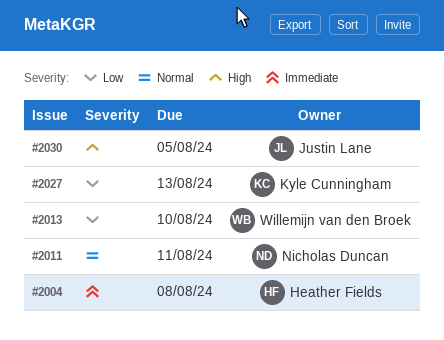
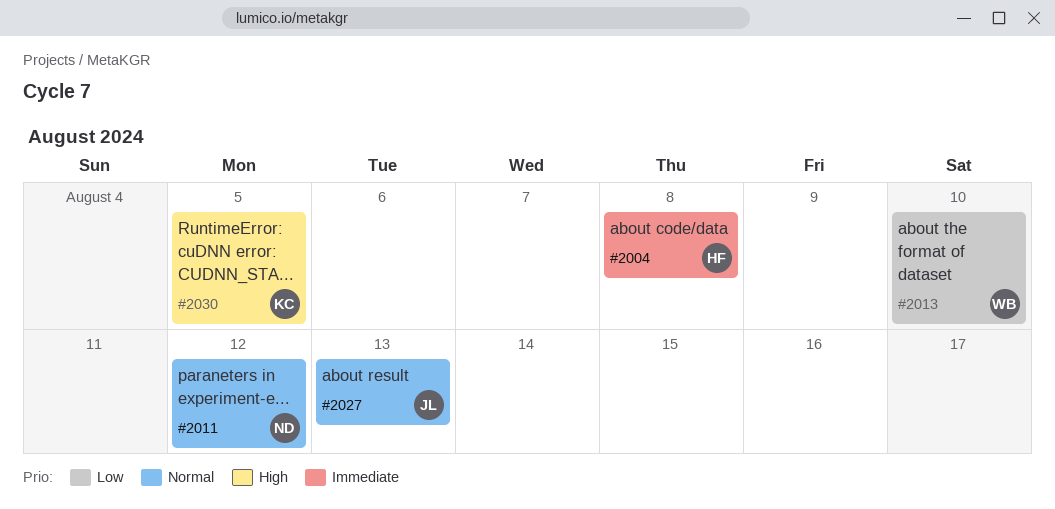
#2011, due: Aug 11 -> Aug 12
#2027, owner: Kyle Cunningham -> Justin Lane
#2027, priority: Low -> Normal
#2030, owner: Justin Lane -> Kyle Cunningham

